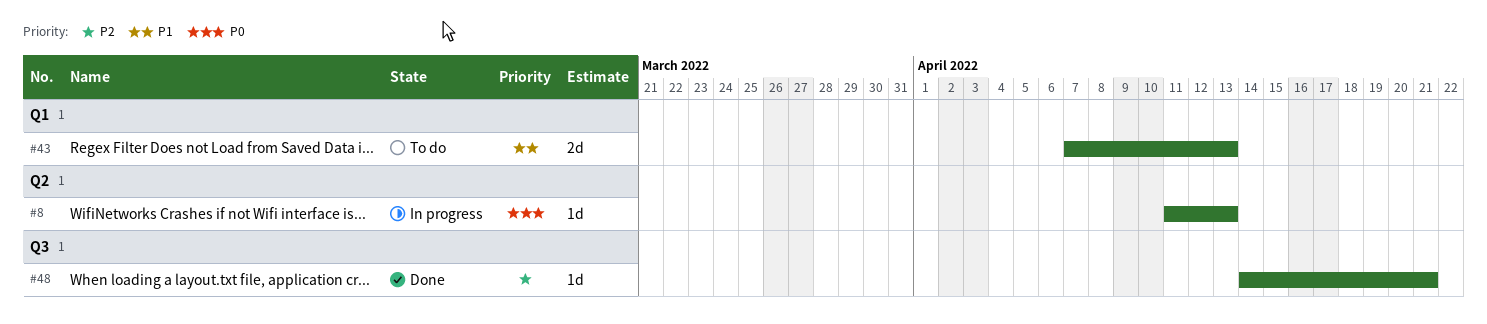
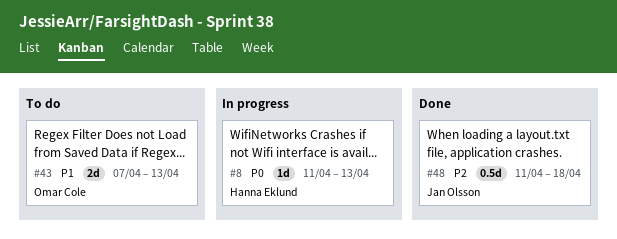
#48, estimate: 1d -> 0.5d
#48, start: Apr 14 -> Apr 11
#48, due: Apr 21 -> Apr 18

